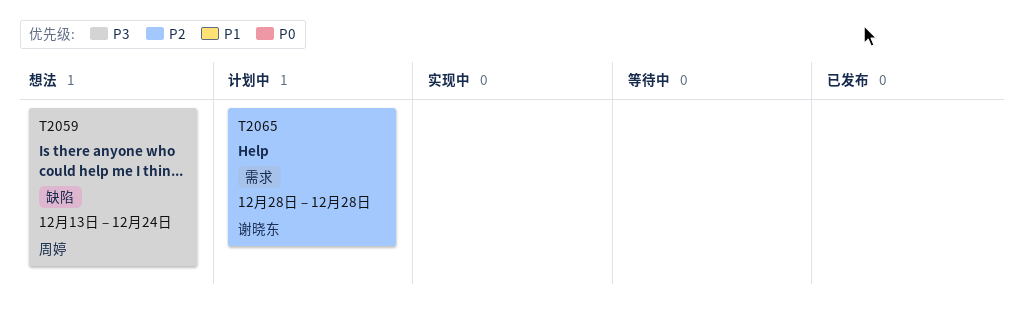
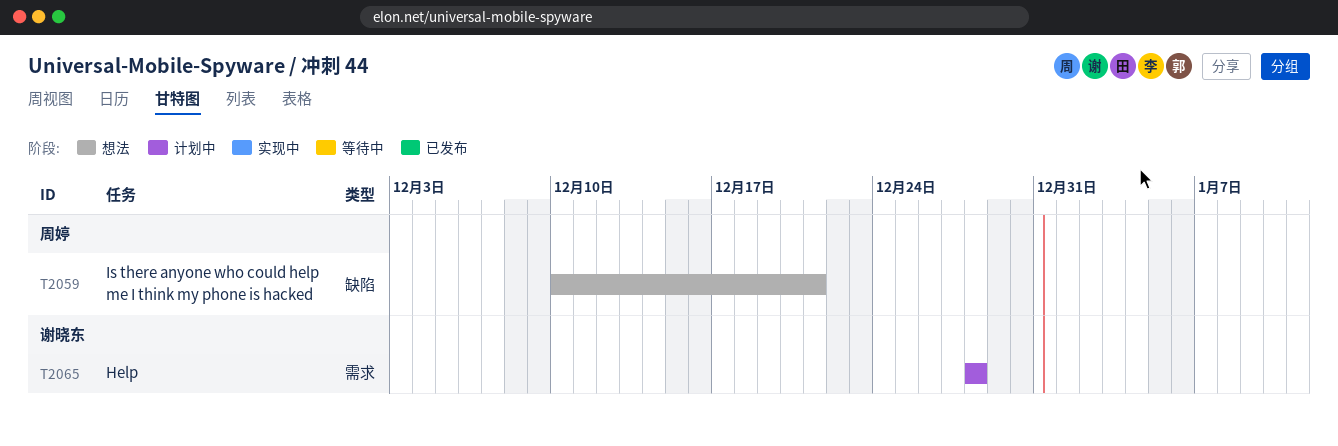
T2059, start: Dec 13 -> Dec 10
T2059, due: Dec 24 -> Dec 21

